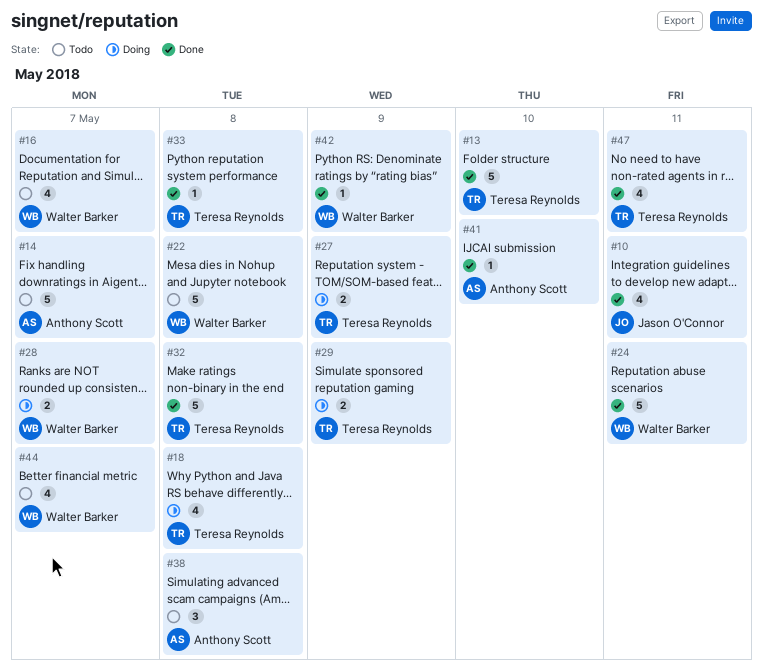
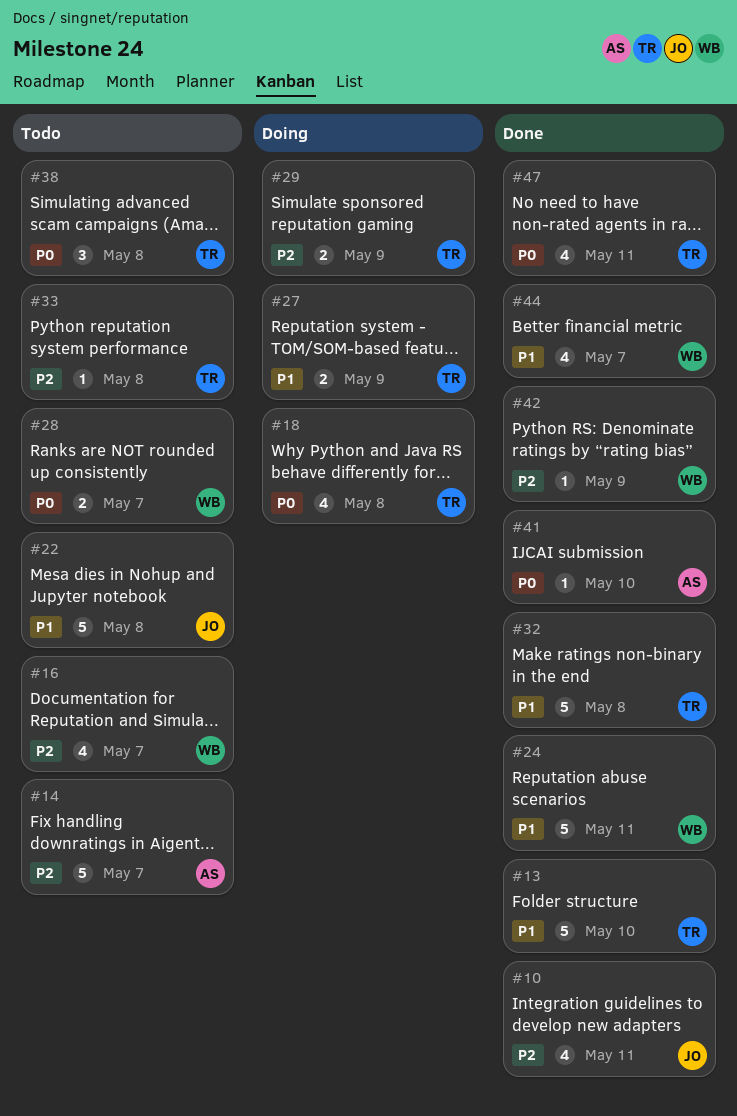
#22, owner: Walter Barker -> Jason O'Connor
#28, status: Doing -> Todo
#33, status: Done -> Todo
#38, owner: Anthony Scott -> Teresa Reynolds
#44, status: Todo -> Done

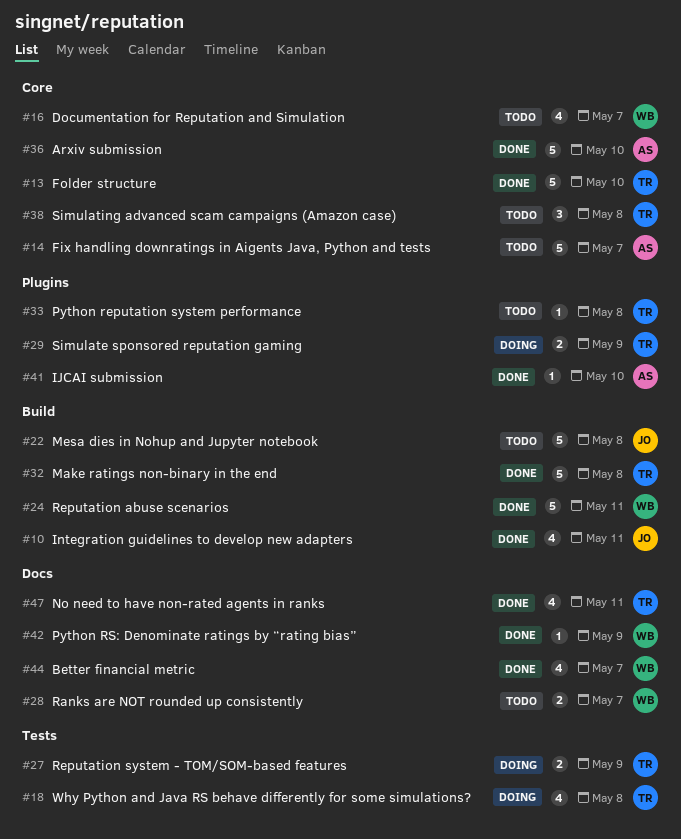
#36: none -> present

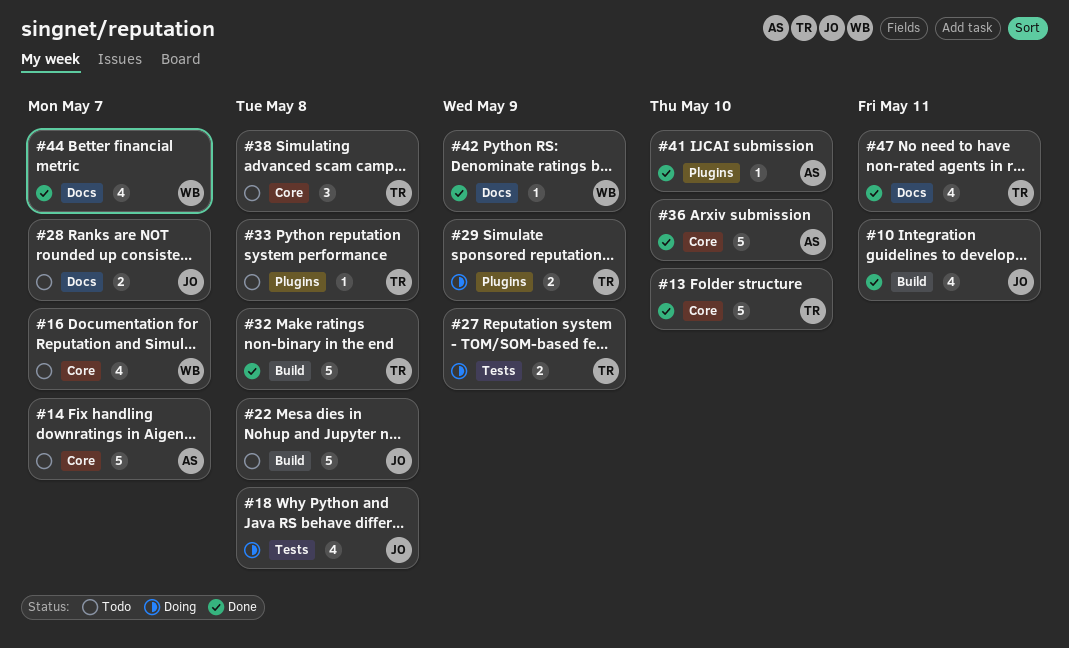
#18, owner: TR -> JO
#24: present -> none
#28, owner: WB -> JO

